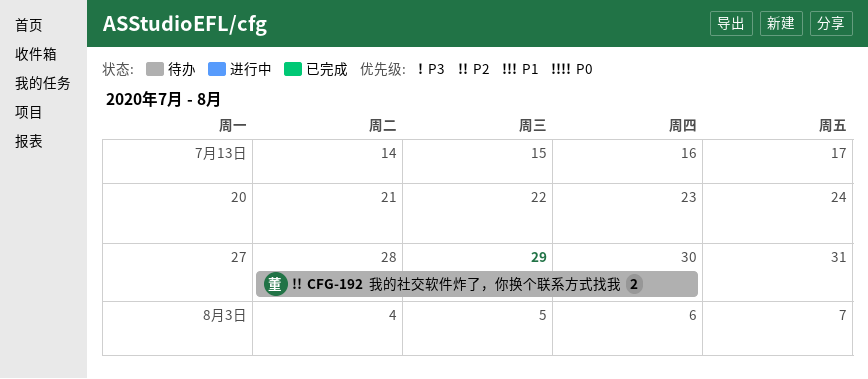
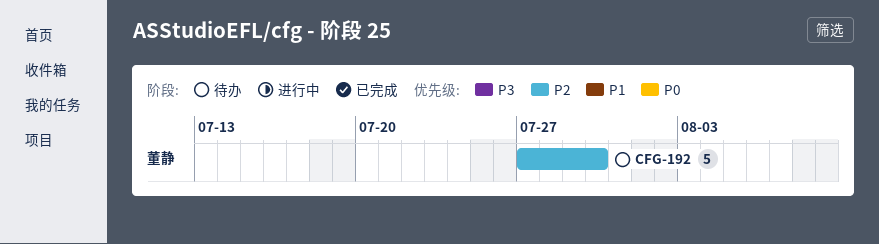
CFG-192, estimate: 2 -> 5
CFG-192, start: Jul 28 -> Jul 27

